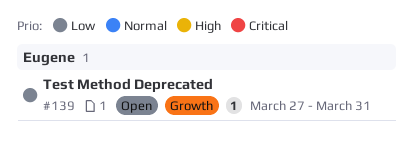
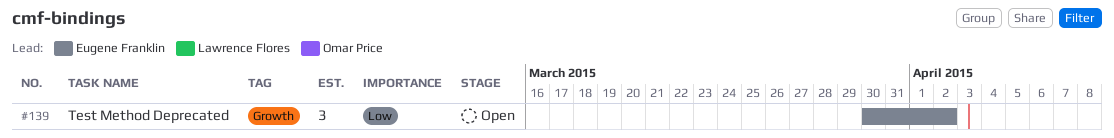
#139, estimate: 1 -> 3
#139, start: Mar 27 -> Mar 30
#139, due: Mar 31 -> Apr 2

